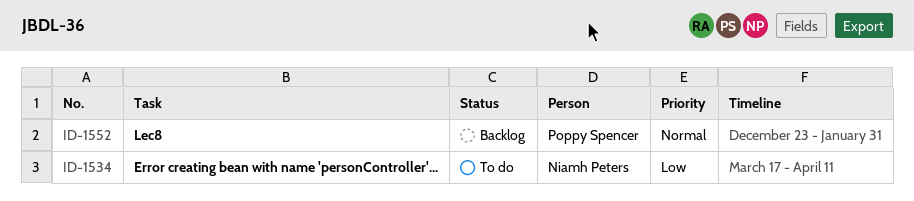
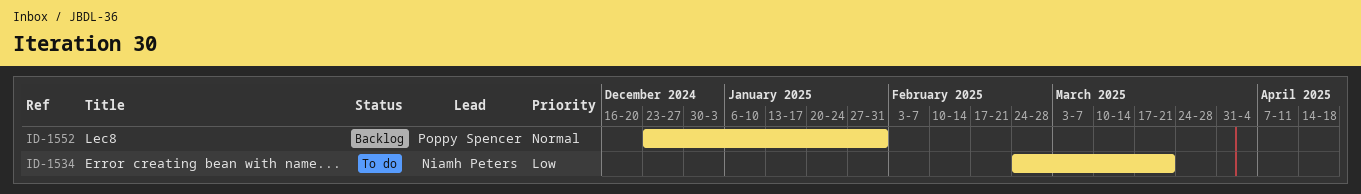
ID-1534, start: Mar 17 -> Feb 24
ID-1534, due: Apr 11 -> Mar 21

